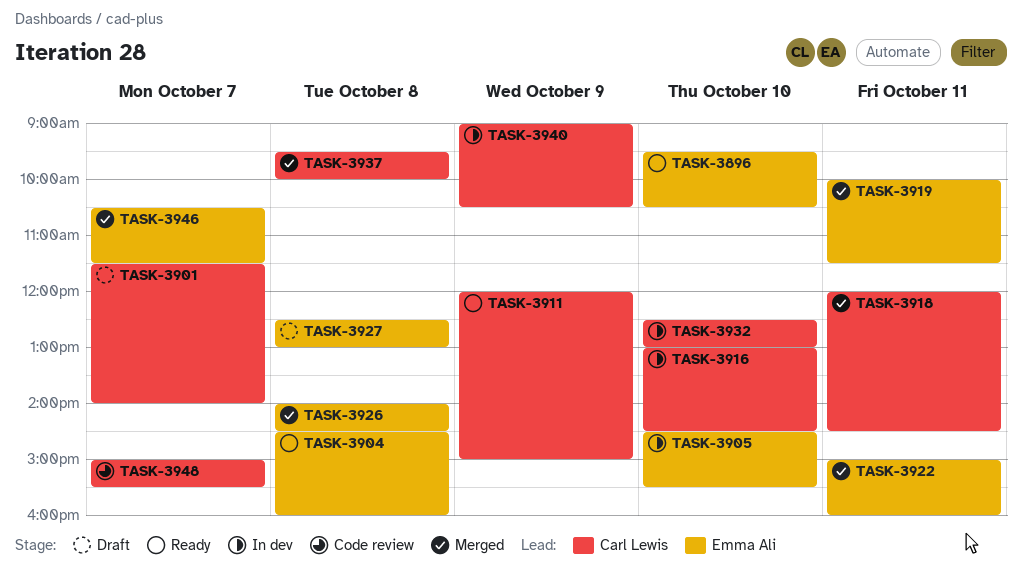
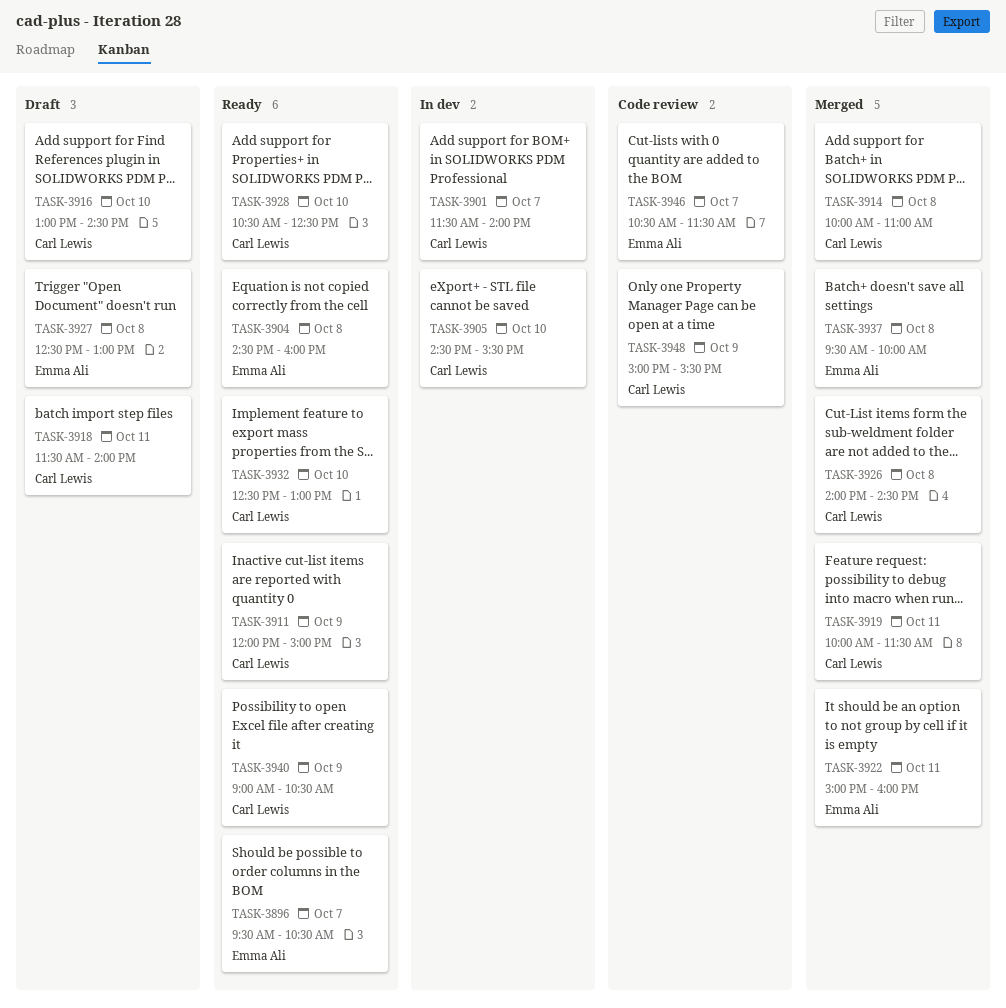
TASK-3896, day: Oct 10 -> Oct 7
TASK-3901, status: Draft -> In dev
TASK-3905, owner: Emma Ali -> Carl Lewis
TASK-3914: none -> present
TASK-3916, status: In dev -> Draft
TASK-3918, status: Merged -> Draft
TASK-3918, begins: 12:00 -> 11:30
TASK-3918, ends: 14:30 -> 14:00
TASK-3919, owner: Emma Ali -> Carl Lewis
TASK-3926, owner: Emma Ali -> Carl Lewis
TASK-3928: none -> present
TASK-3932, status: In dev -> Ready
TASK-3937, owner: Carl Lewis -> Emma Ali
TASK-3940, status: In dev -> Ready
TASK-3946, status: Merged -> Code review
TASK-3948, day: Oct 7 -> Oct 9

